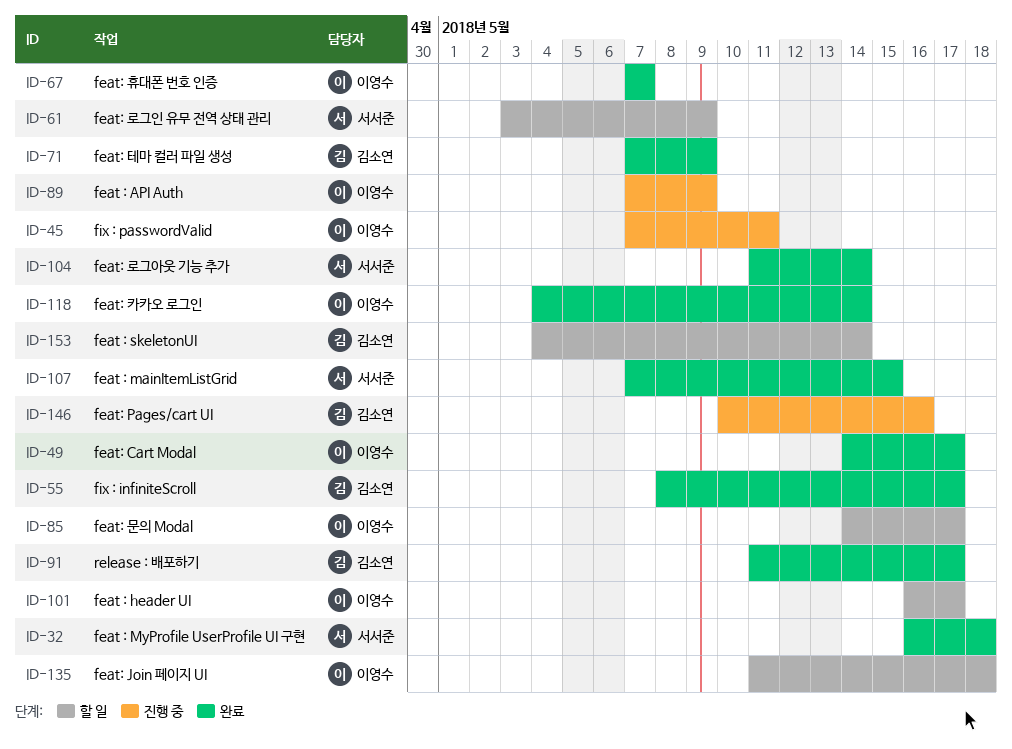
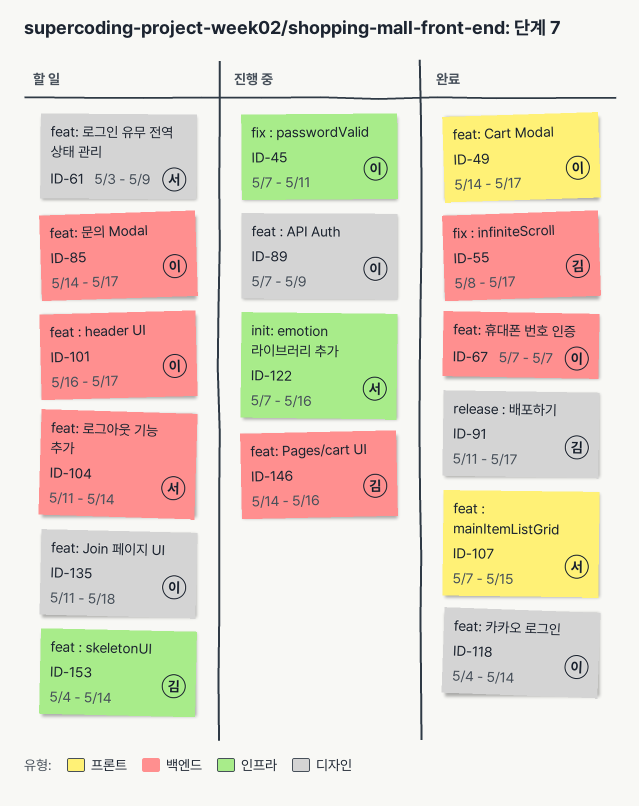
ID-32: present -> none
ID-71: present -> none
ID-104, status: 완료 -> 할 일
ID-122: none -> present
ID-146, start: May 10 -> May 14

